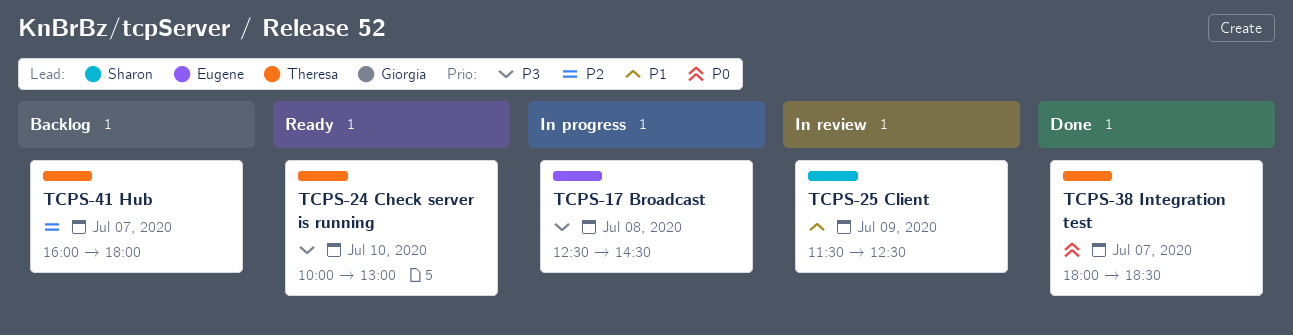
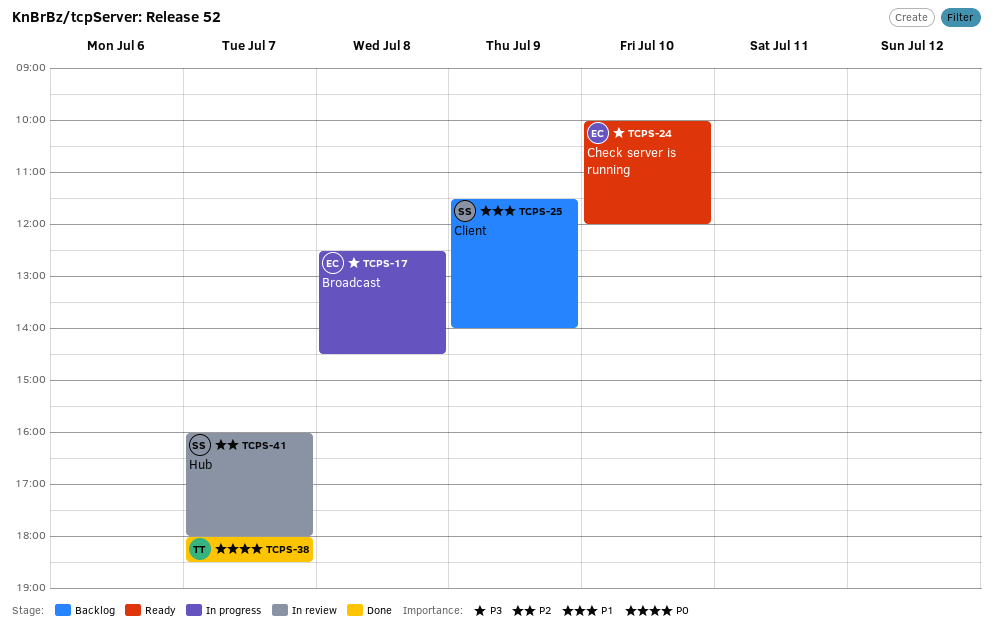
TCPS-24, owner: Theresa -> Eugene
TCPS-24, ends: 13:00 -> 12:00
TCPS-25, status: In review -> Backlog
TCPS-25, ends: 12:30 -> 14:00
TCPS-41, status: Backlog -> In review
TCPS-41, owner: Theresa -> Sharon

